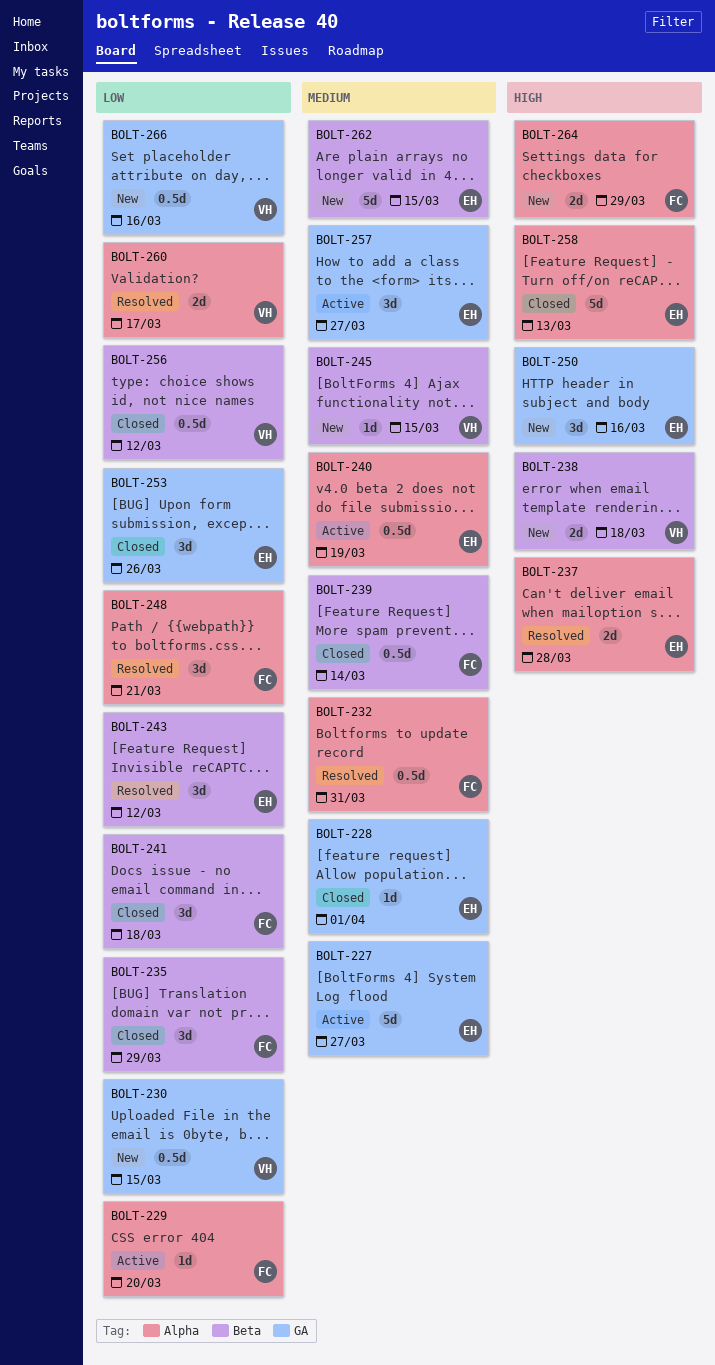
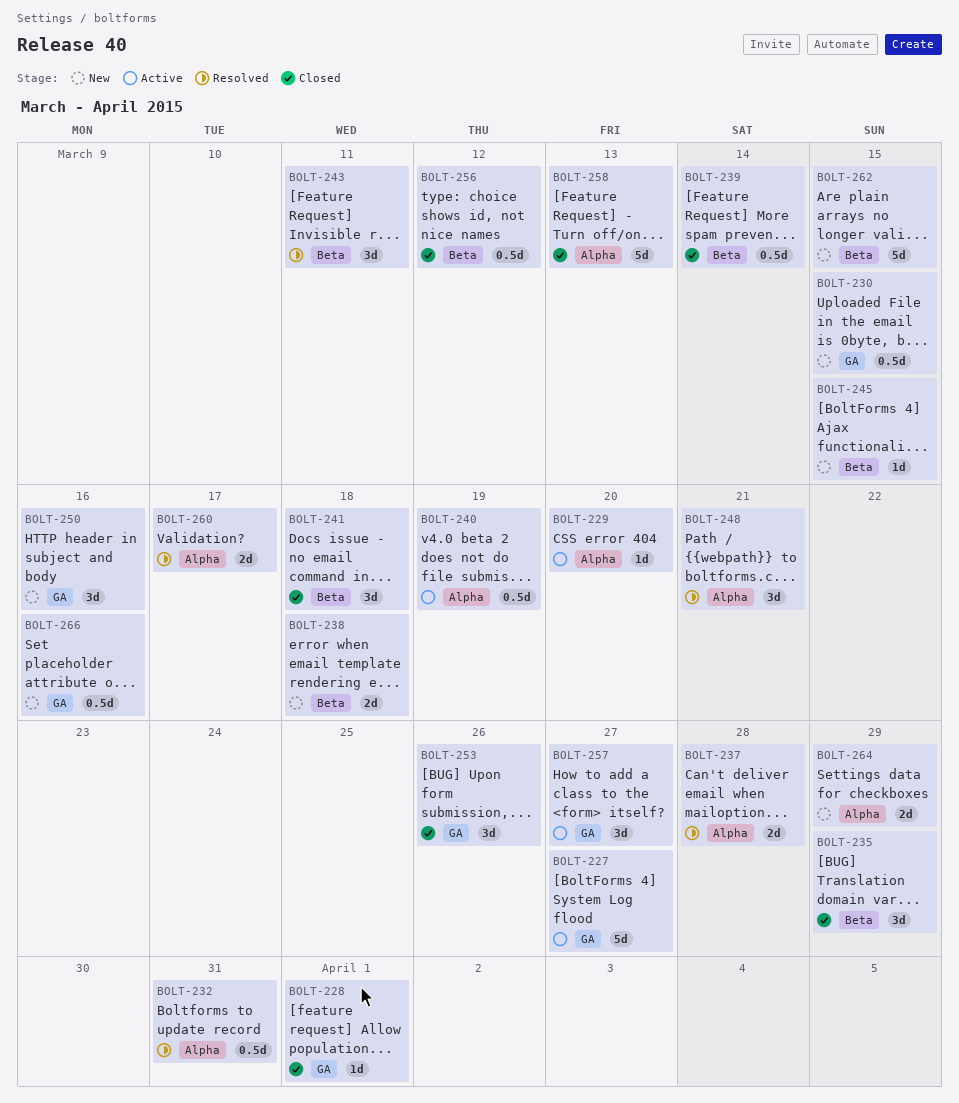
BOLT-243, due: Mar 12 -> Mar 11

